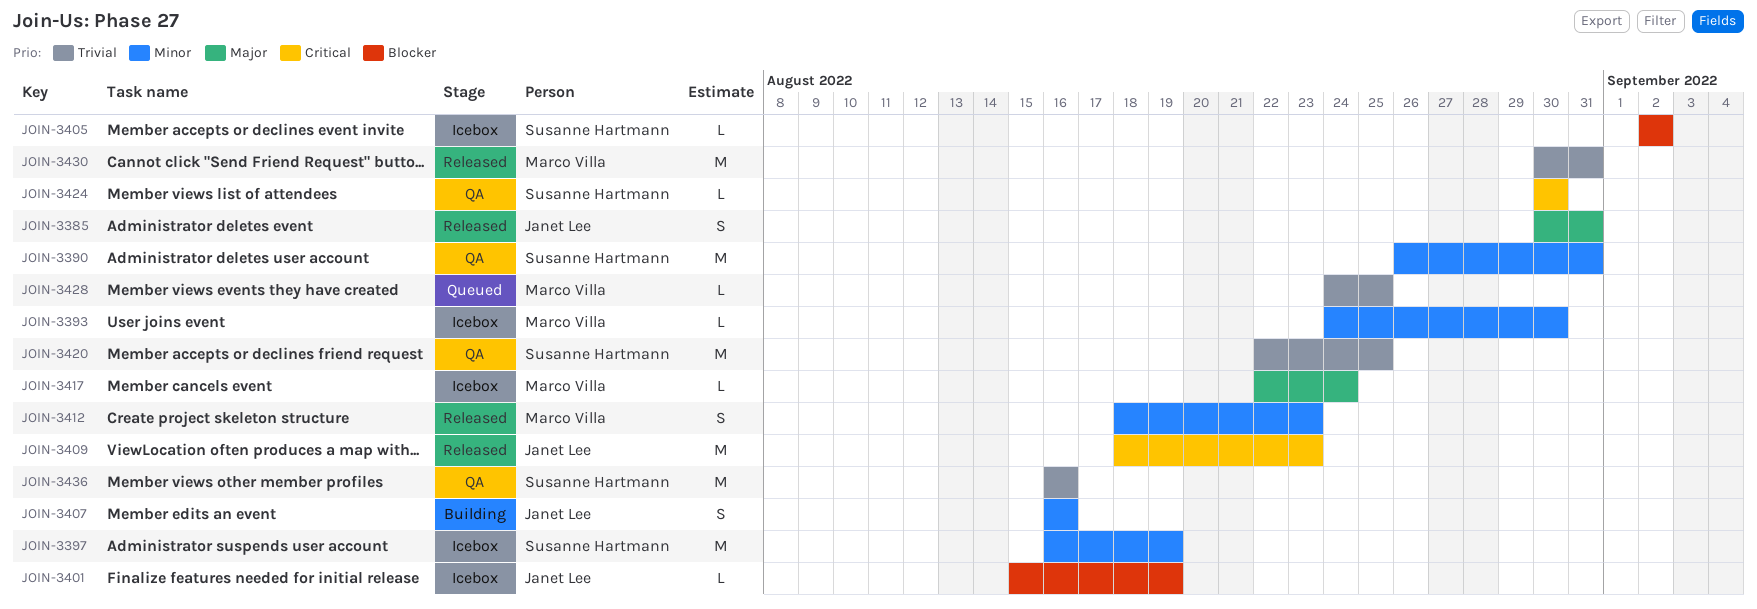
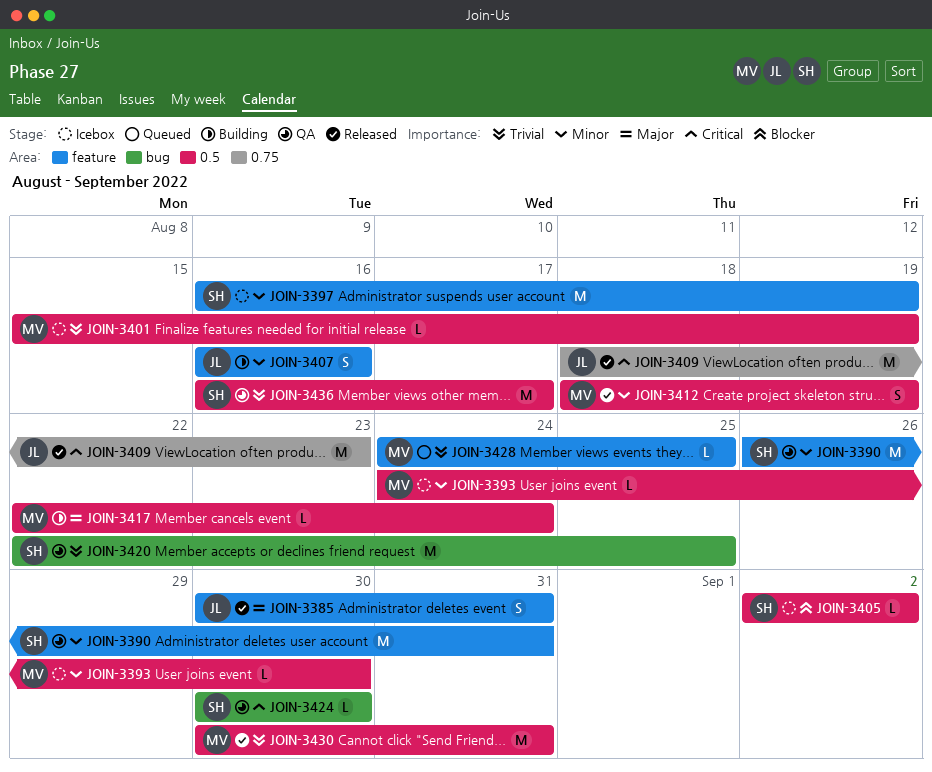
JOIN-3401, owner: Janet Lee -> Marco Villa
JOIN-3401, priority: Blocker -> Trivial
JOIN-3412, due: Aug 23 -> Aug 19
JOIN-3417, status: Icebox -> Building
JOIN-3436, due: Aug 16 -> Aug 17

